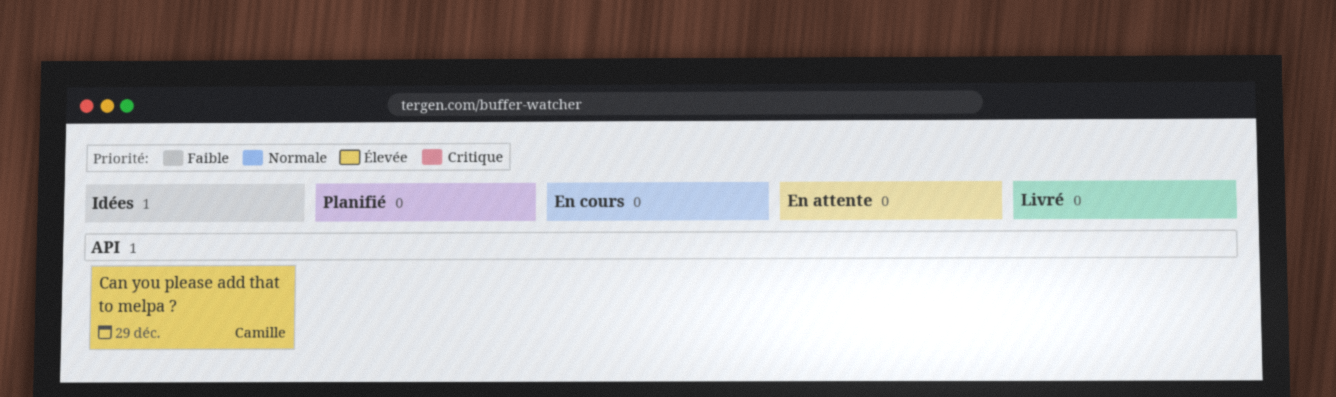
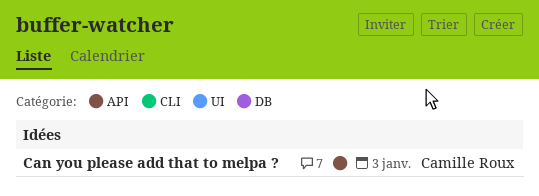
Can you please add that to melpa ?, due: Dec 29 -> Jan 3

